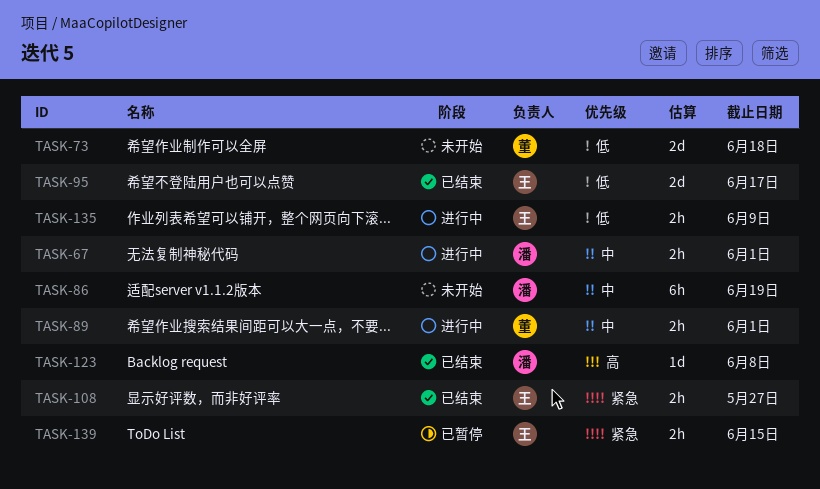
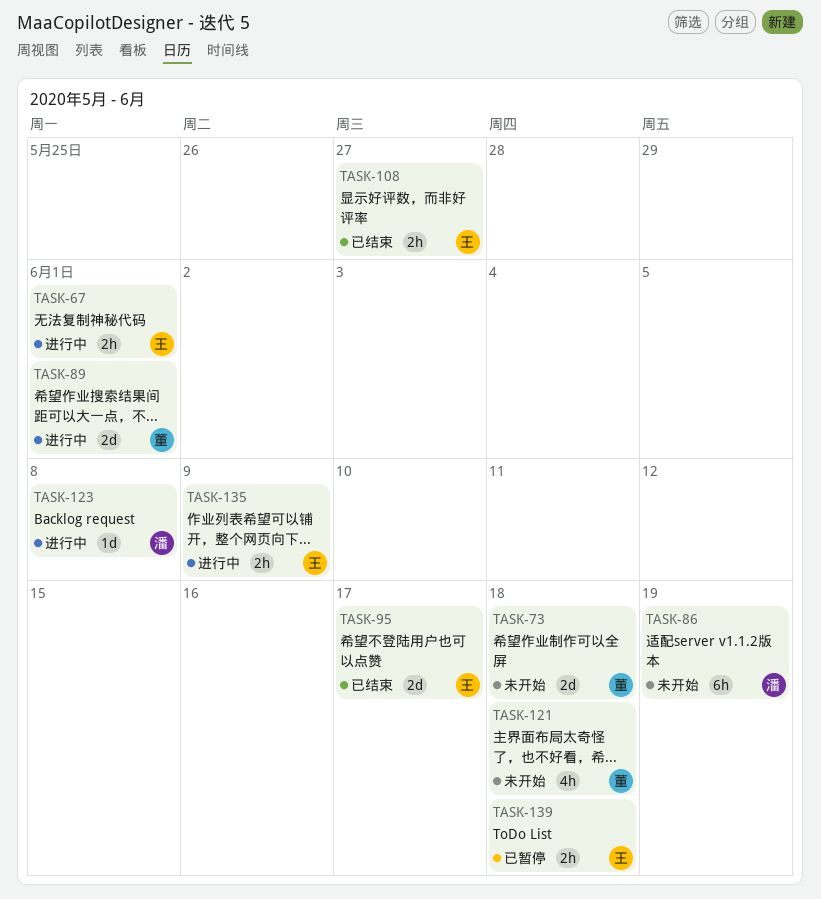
TASK-67, owner: 潘 -> 王
TASK-89, estimate: 2h -> 2d
TASK-121: none -> present
TASK-123, status: 已结束 -> 进行中
TASK-139, due: Jun 15 -> Jun 18

